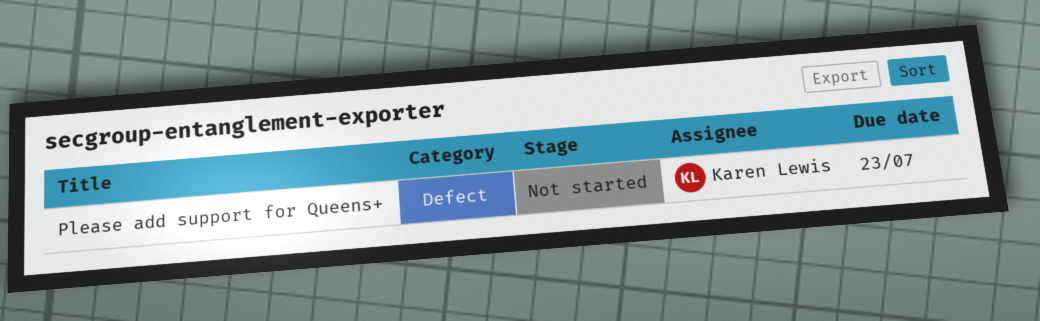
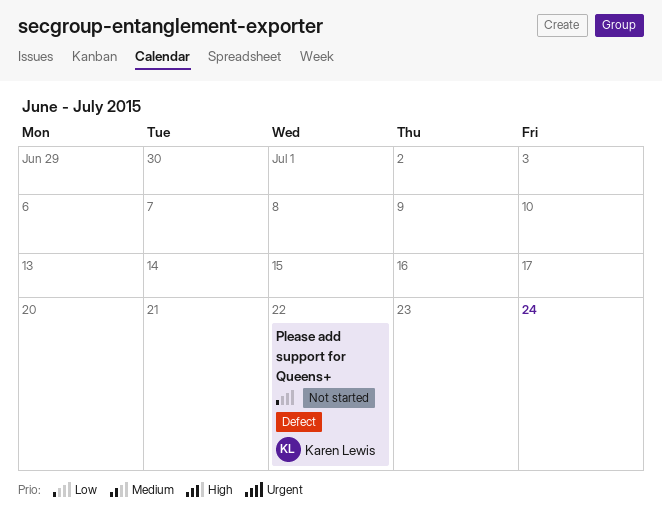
Please add support for Queens+, due: Jul 23 -> Jul 22

